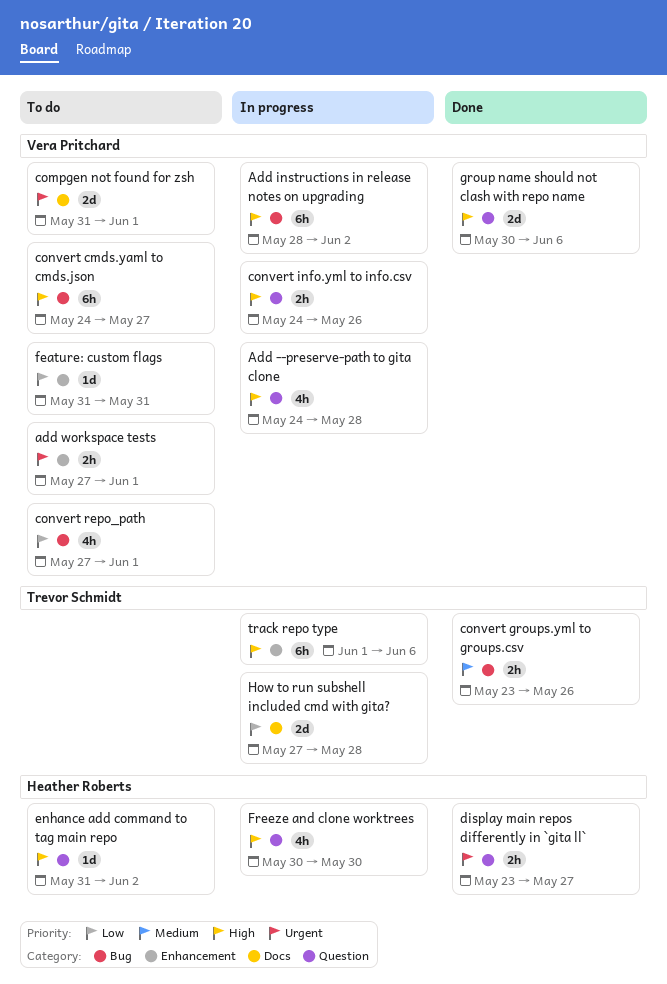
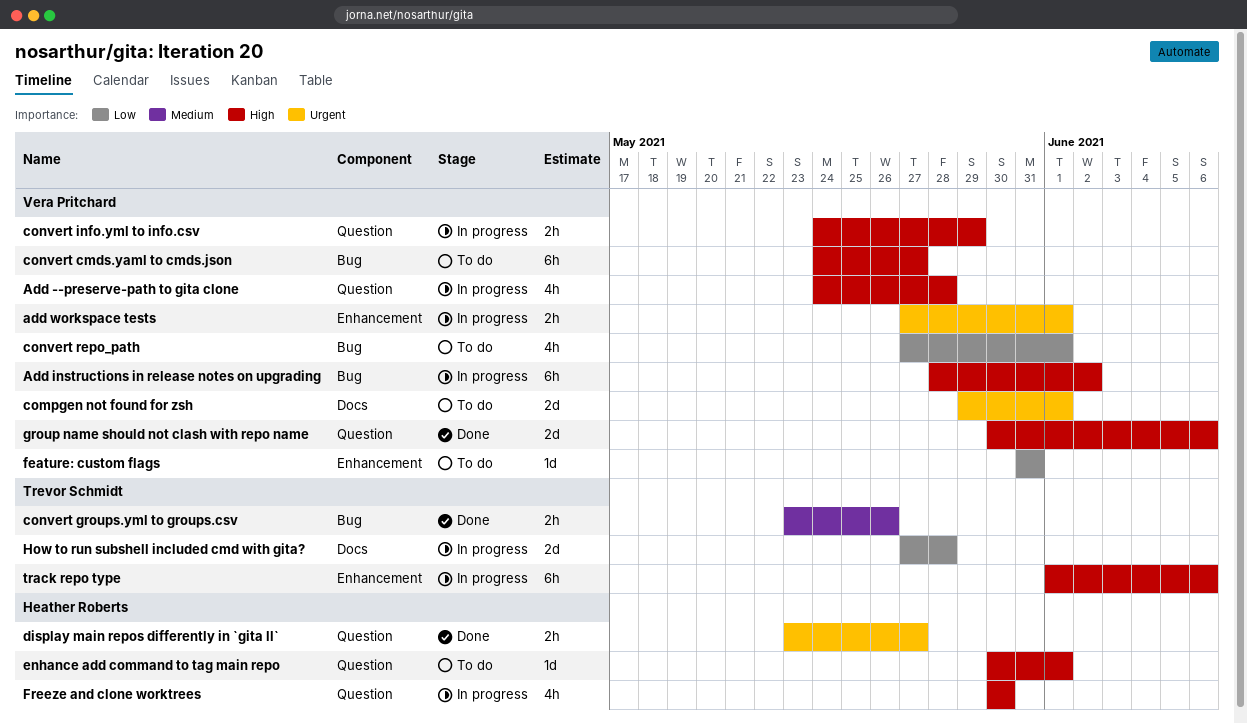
add workspace tests, status: To do -> In progress
compgen not found for zsh, start: May 31 -> May 29
convert info.yml to info.csv, due: May 26 -> May 29
enhance add command to tag main repo, start: May 31 -> May 30
enhance add command to tag main repo, due: Jun 2 -> Jun 1

